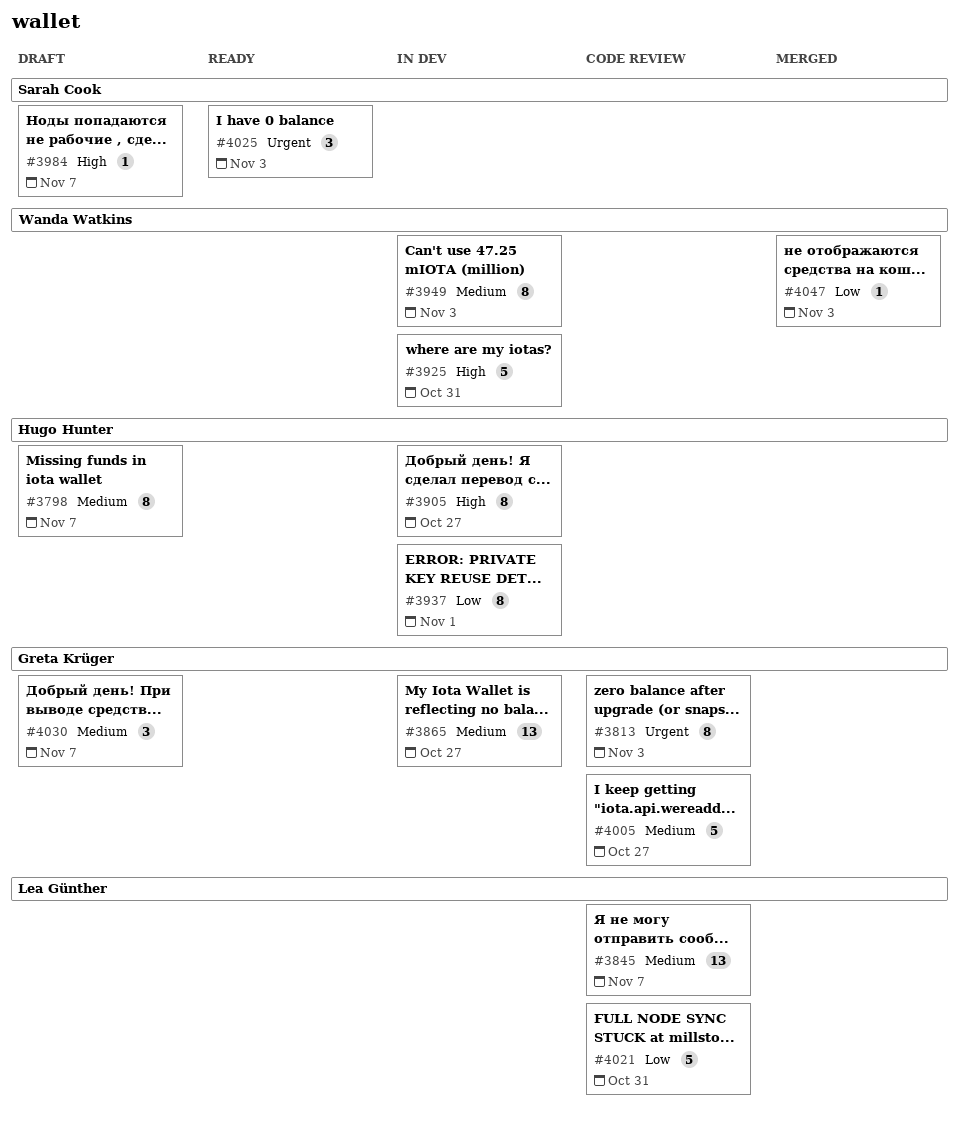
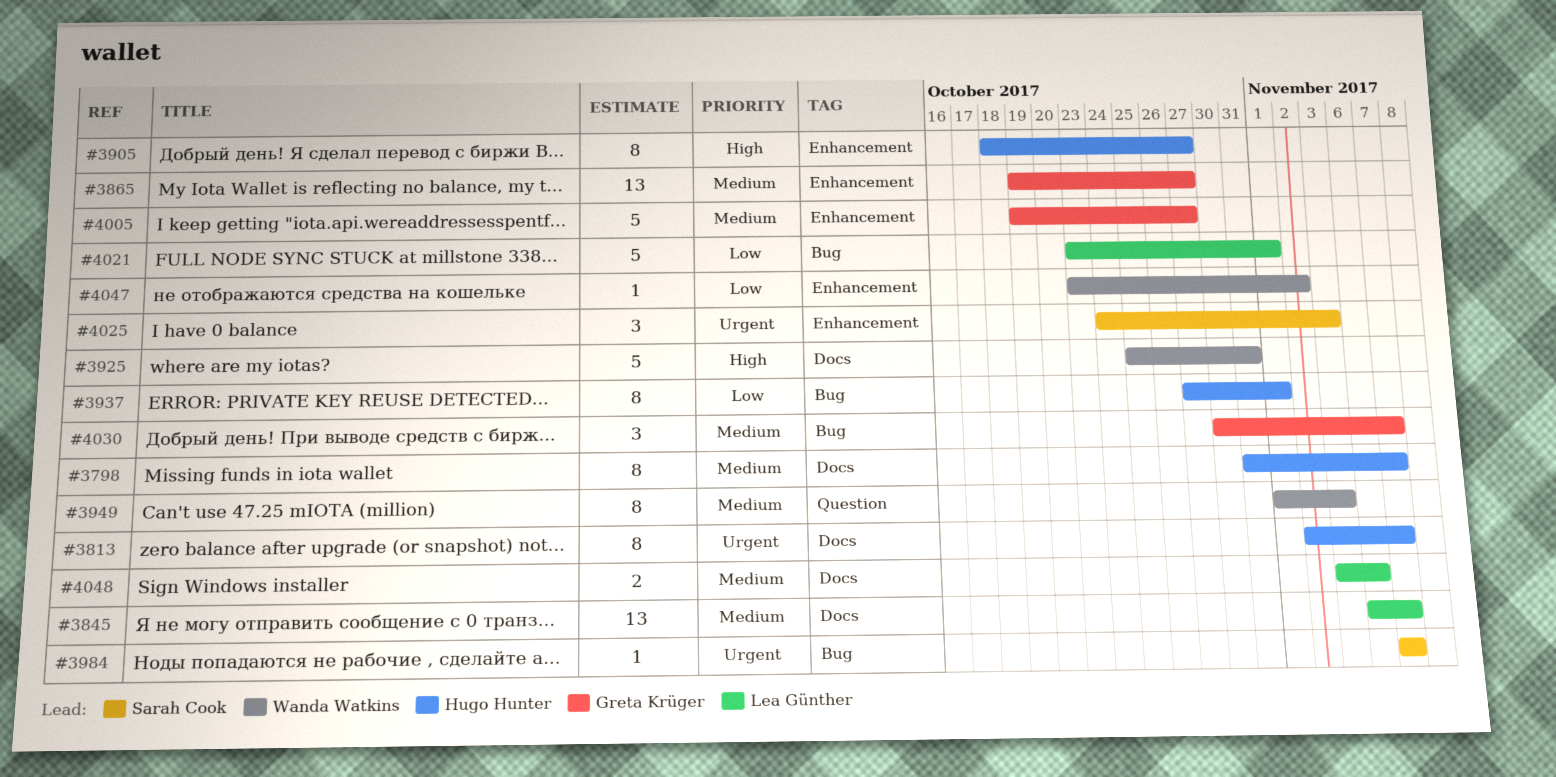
#3813, owner: Greta Krüger -> Hugo Hunter
#3813, due: Nov 3 -> Nov 7
#3984, priority: High -> Urgent
#4021, due: Oct 31 -> Nov 1
#4047, due: Nov 3 -> Nov 2
#4048: none -> present

